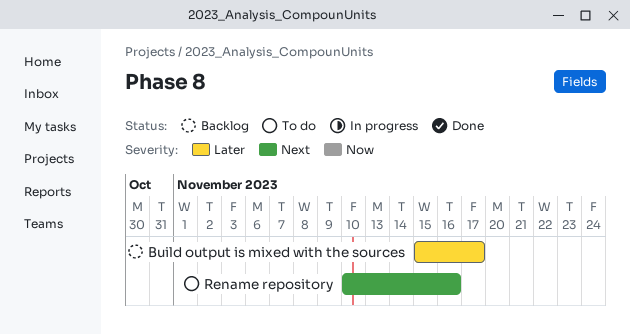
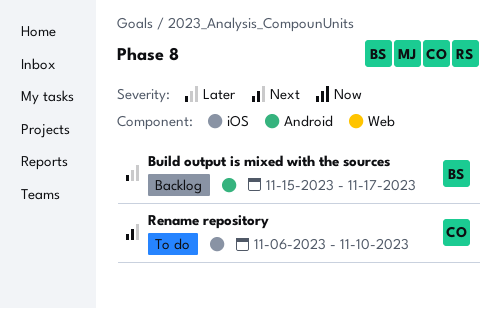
Rename repository, start: Nov 10 -> Nov 6
Rename repository, due: Nov 16 -> Nov 10

